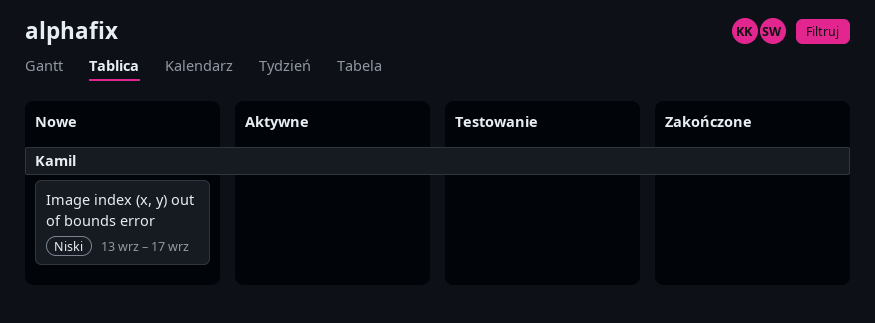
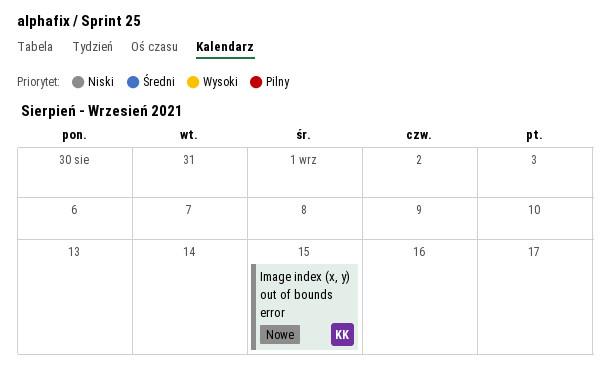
Image index (x, y) out of bounds error, due: Sep 17 -> Sep 15

